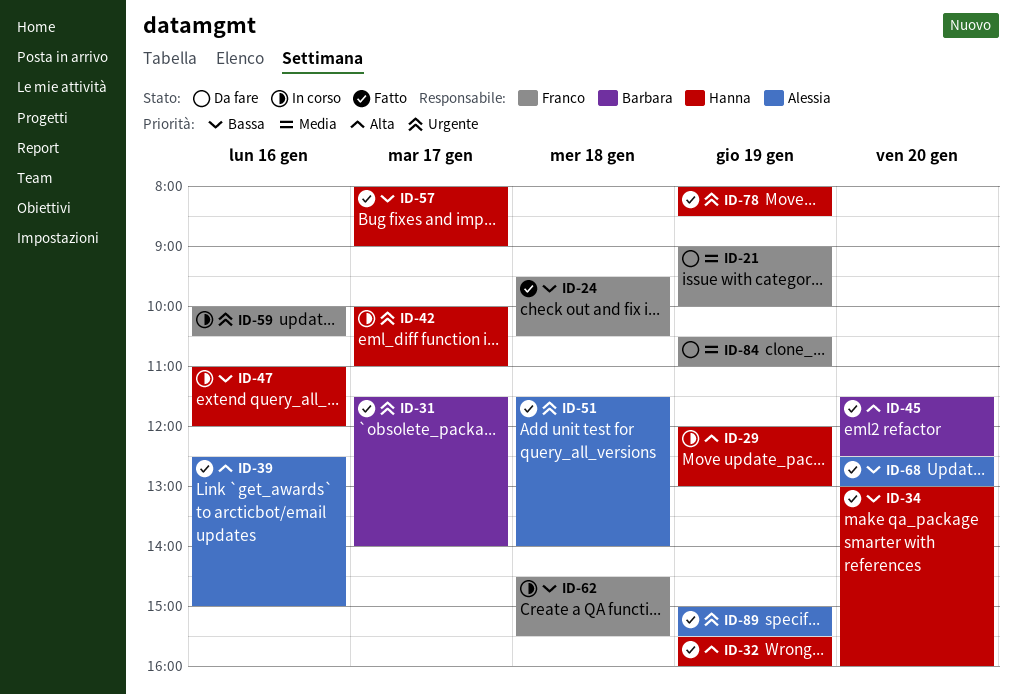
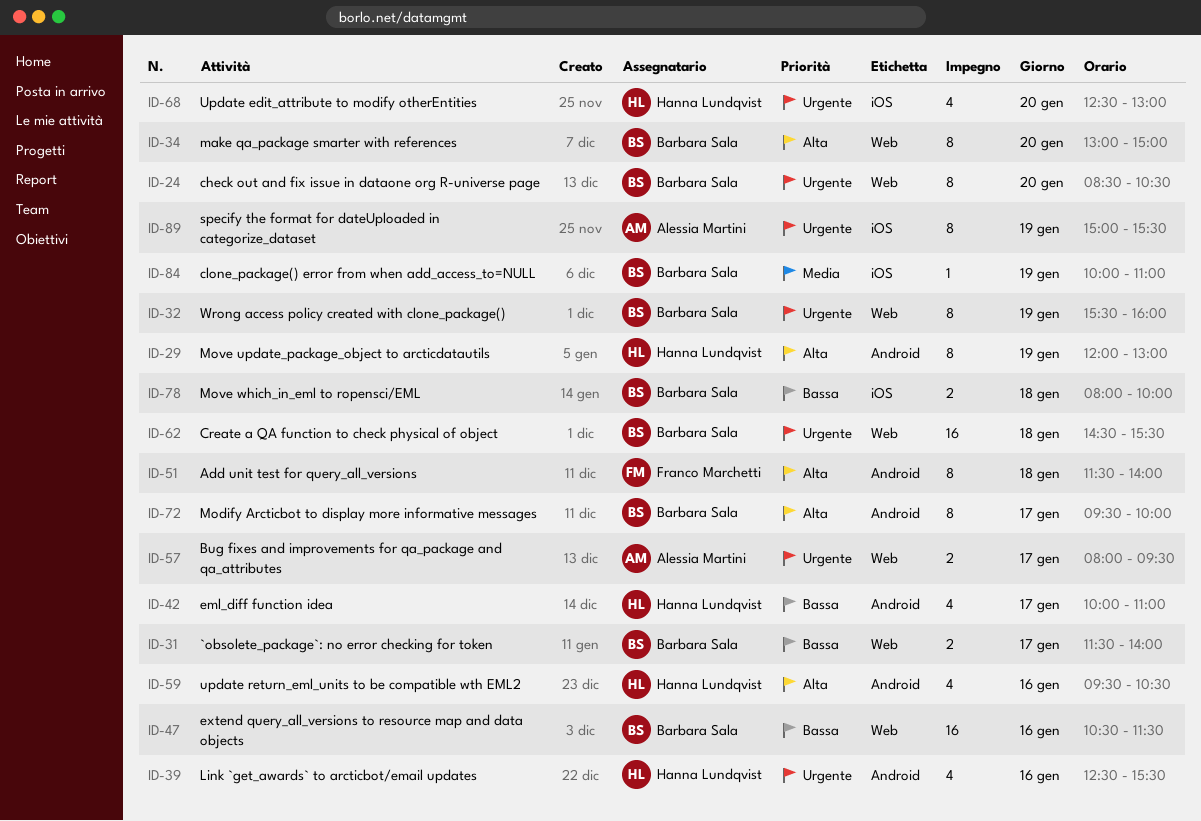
ID-21: present -> none
ID-24, owner: Franco Marchetti -> Barbara Sala
ID-24, priority: Bassa -> Urgente
ID-24, day: Jan 18 -> Jan 20
ID-24, begins: 09:30 -> 08:30
ID-31, priority: Urgente -> Bassa
ID-32, owner: Hanna Lundqvist -> Barbara Sala
ID-32, priority: Alta -> Urgente
ID-34, owner: Hanna Lundqvist -> Barbara Sala
ID-34, priority: Bassa -> Alta
ID-34, ends: 16:00 -> 15:00
ID-39, owner: Alessia Martini -> Hanna Lundqvist
ID-39, priority: Alta -> Urgente
ID-39, ends: 15:00 -> 15:30
ID-42, priority: Urgente -> Bassa
ID-45: present -> none
ID-47, owner: Hanna Lundqvist -> Barbara Sala
ID-47, begins: 11:00 -> 10:30
ID-47, ends: 12:00 -> 11:30
ID-51, owner: Alessia Martini -> Franco Marchetti
ID-51, priority: Urgente -> Alta
ID-57, owner: Hanna Lundqvist -> Alessia Martini
ID-57, priority: Bassa -> Urgente
ID-57, ends: 09:00 -> 09:30
ID-59, owner: Franco Marchetti -> Hanna Lundqvist
ID-59, priority: Urgente -> Alta
ID-59, begins: 10:00 -> 09:30
ID-62, owner: Franco Marchetti -> Barbara Sala
ID-62, priority: Bassa -> Urgente
ID-68, owner: Alessia Martini -> Hanna Lundqvist
ID-68, priority: Bassa -> Urgente
ID-72: none -> present
ID-78, owner: Hanna Lundqvist -> Barbara Sala
ID-78, priority: Urgente -> Bassa
ID-78, day: Jan 19 -> Jan 18
ID-78, ends: 08:30 -> 10:00
ID-84, owner: Franco Marchetti -> Barbara Sala
ID-84, begins: 10:30 -> 10:00

